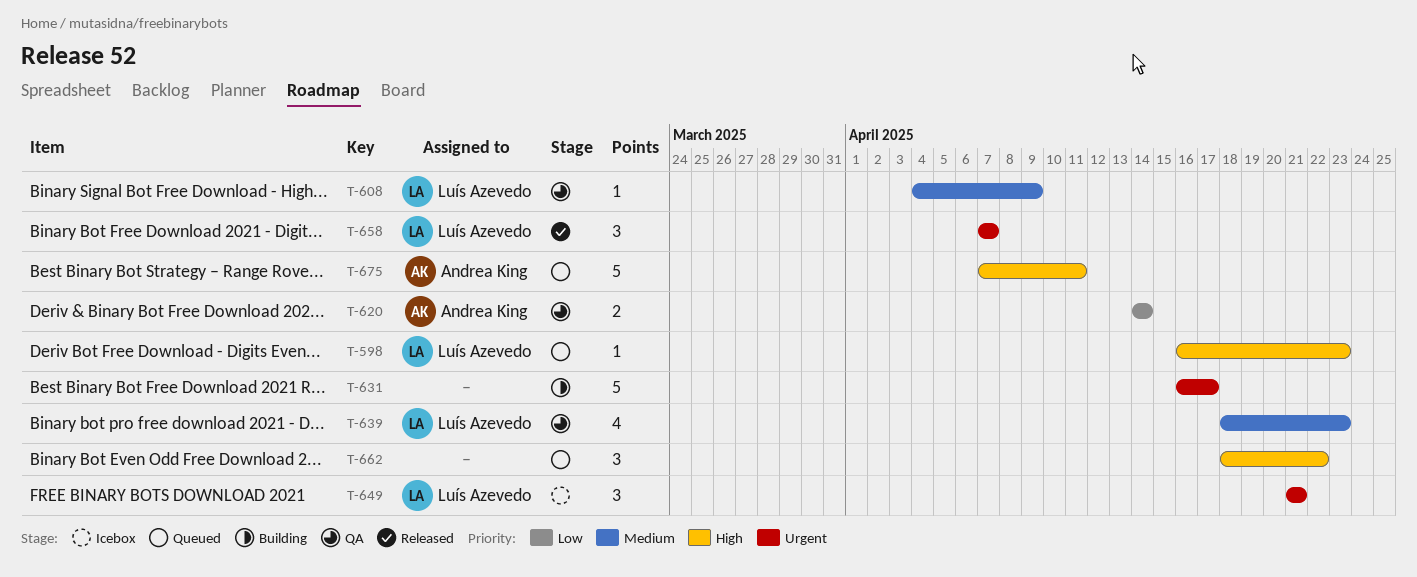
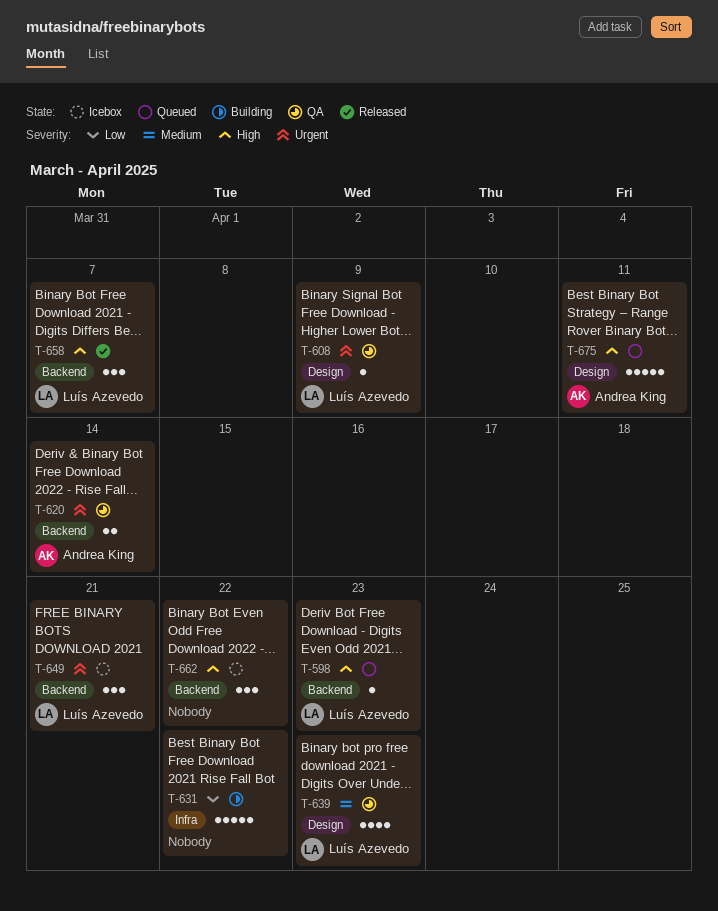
T-608, priority: Medium -> Urgent
T-620, priority: Low -> Urgent
T-631, priority: Urgent -> Low
T-631, due: Apr 17 -> Apr 22
T-658, priority: Urgent -> High
T-662, status: Queued -> Icebox

